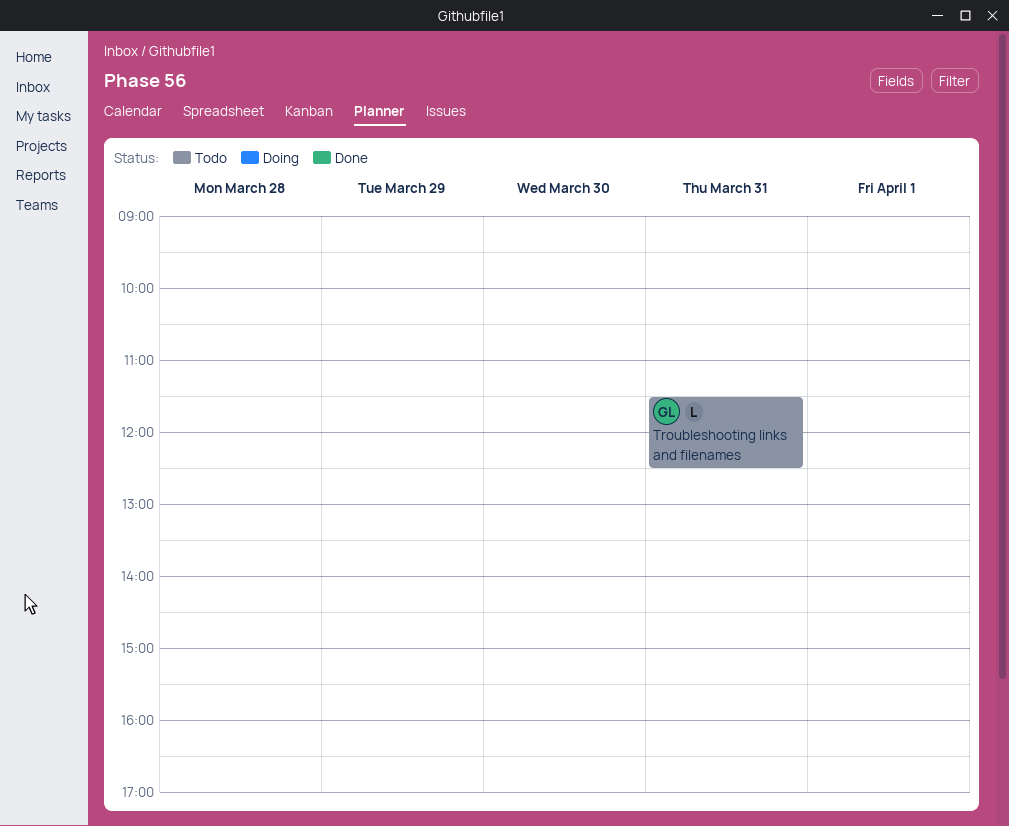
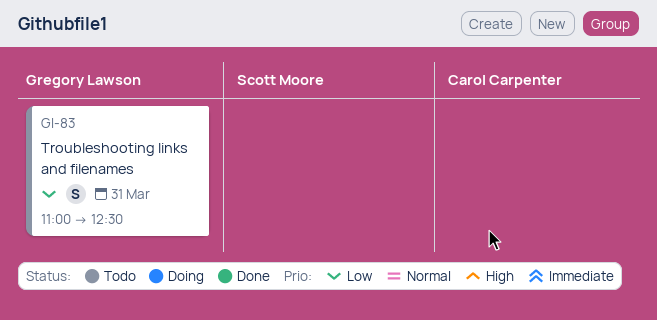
Troubleshooting links and filenames, estimate: L -> S
Troubleshooting links and filenames, begins: 11:30 -> 11:00

